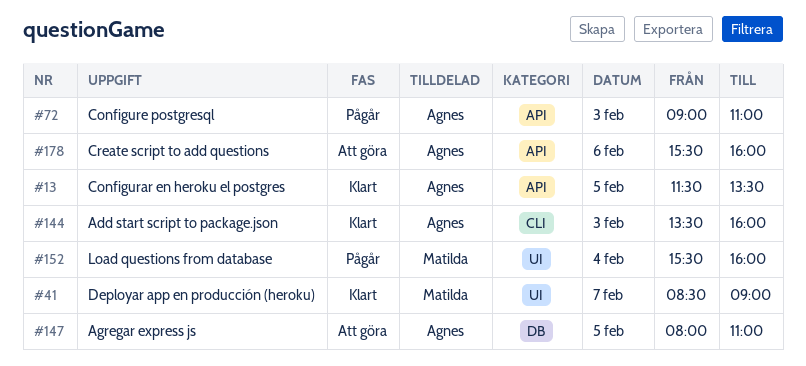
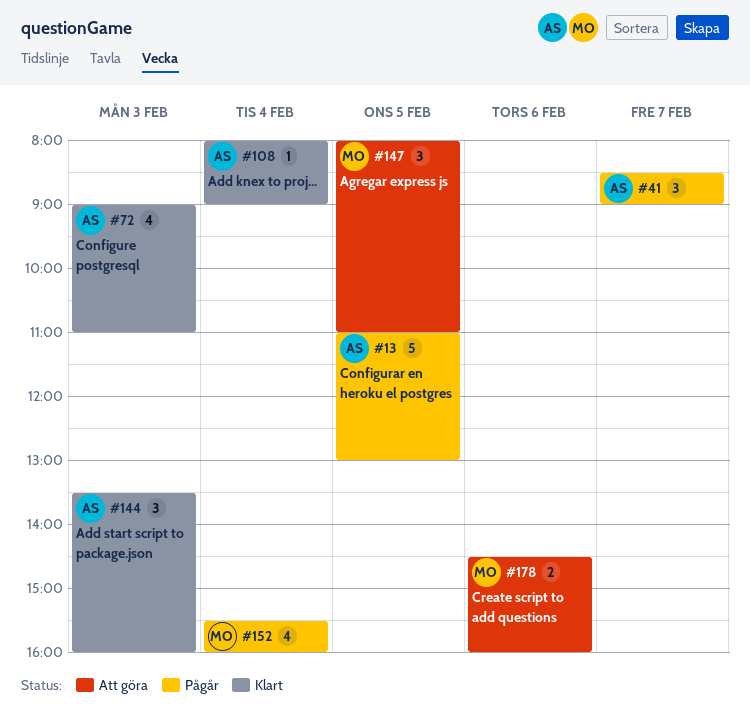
#13, status: Klart -> Pågår
#13, begins: 11:30 -> 11:00
#13, ends: 13:30 -> 13:00
#41, status: Klart -> Pågår
#41, owner: Matilda -> Agnes
#72, status: Pågår -> Klart
#108: none -> present
#147, owner: Agnes -> Matilda
#178, owner: Agnes -> Matilda
#178, begins: 15:30 -> 14:30

